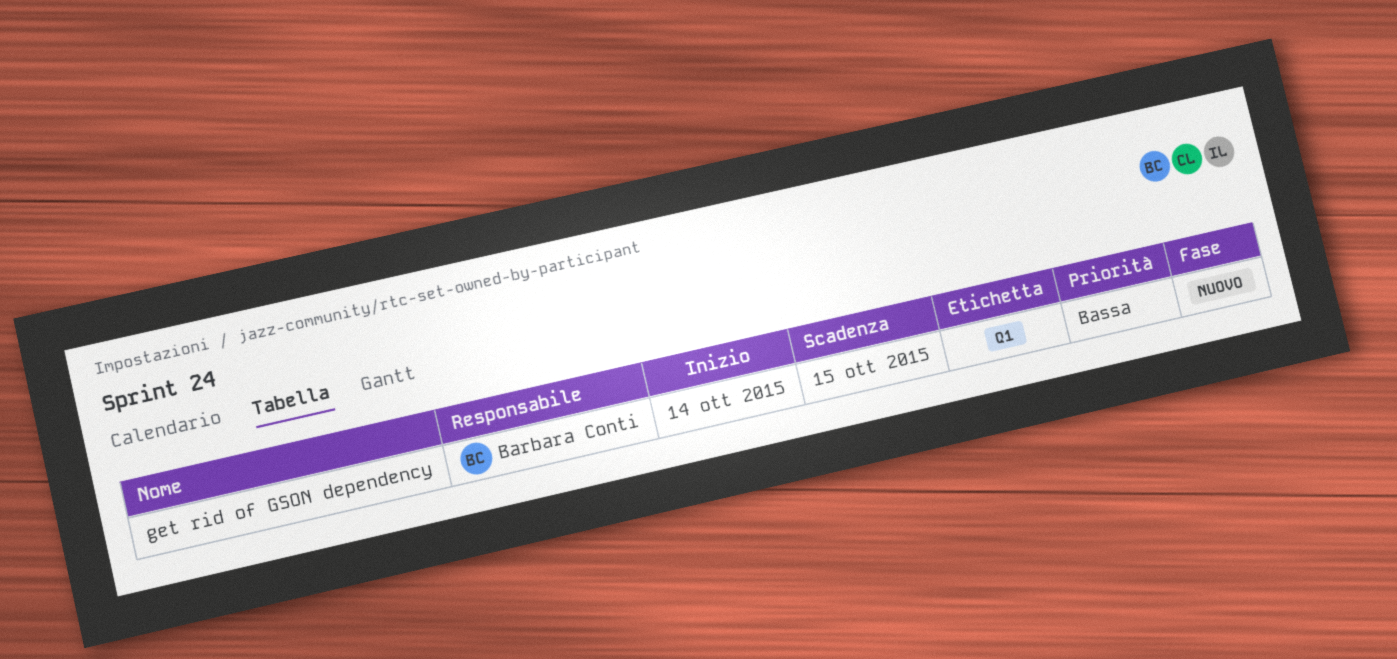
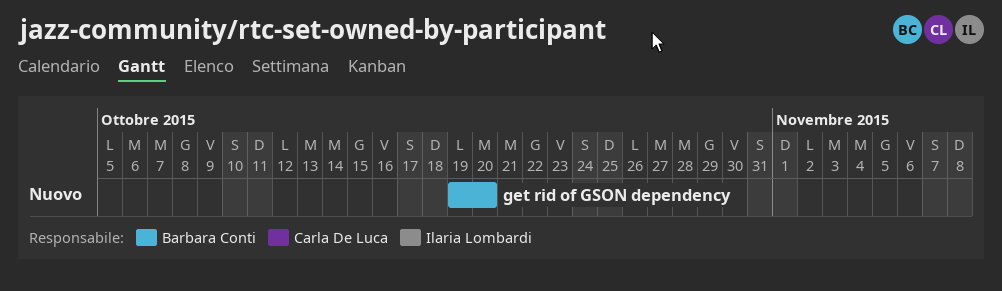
get rid of GSON dependency, start: Oct 14 -> Oct 19
get rid of GSON dependency, due: Oct 15 -> Oct 20

